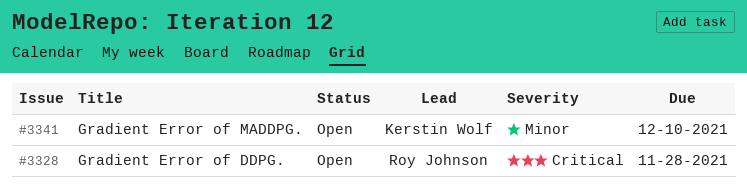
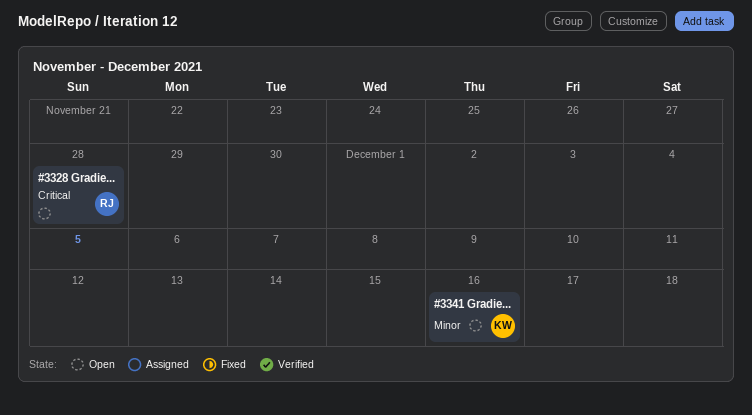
#3341, due: Dec 10 -> Dec 16

